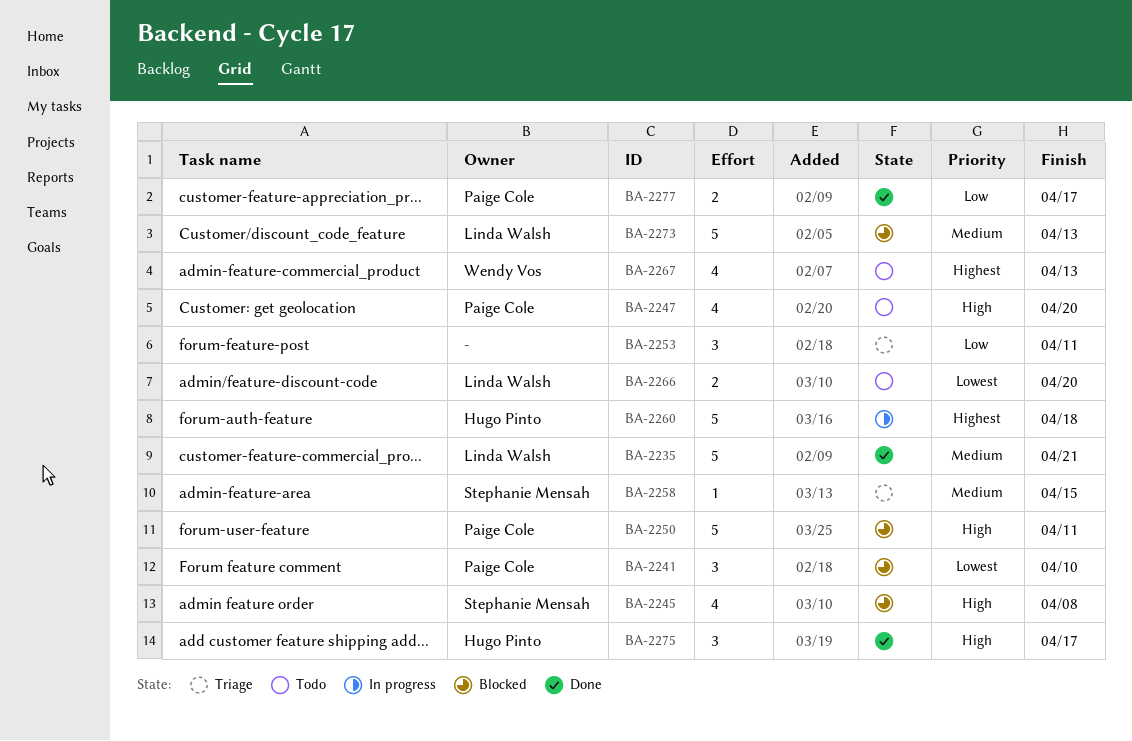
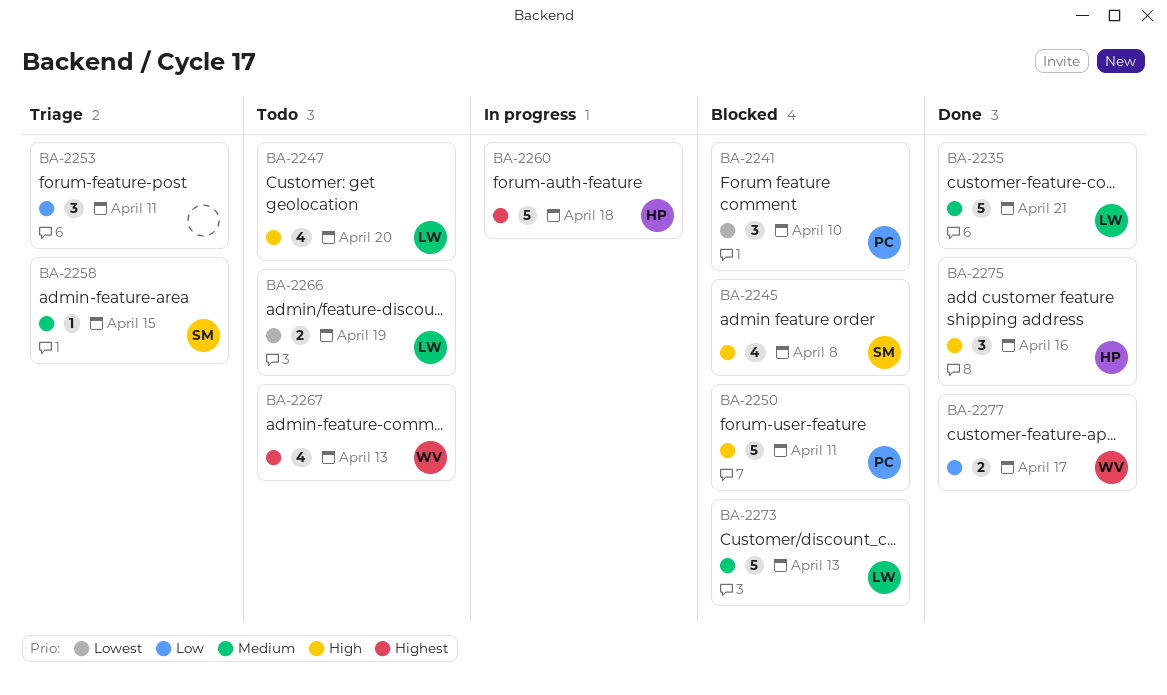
BA-2247, owner: Paige Cole -> Linda Walsh
BA-2266, due: Apr 20 -> Apr 19
BA-2275, due: Apr 17 -> Apr 16
BA-2277, owner: Paige Cole -> Wendy Vos

